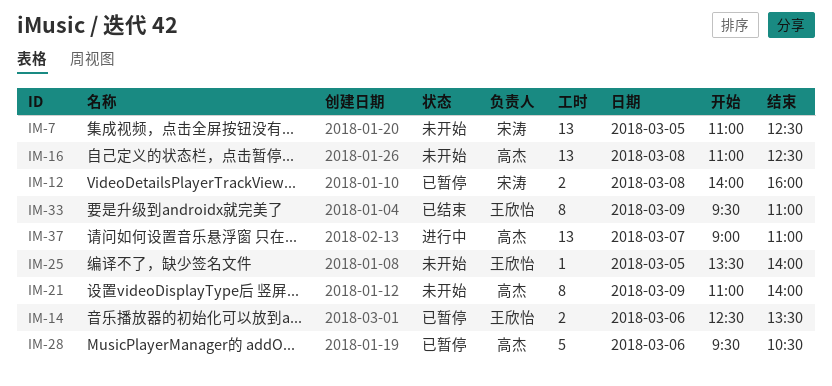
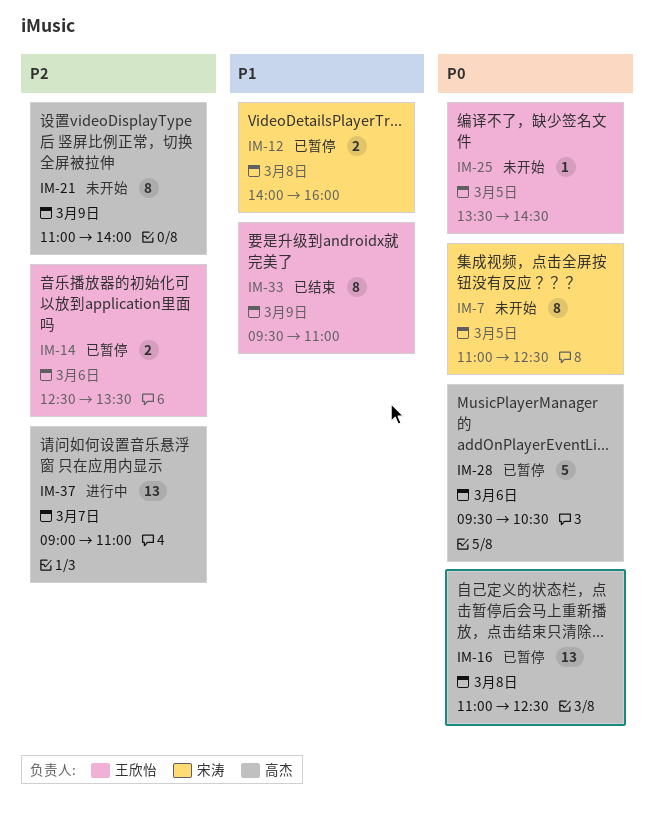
IM-7, estimate: 13 -> 8
IM-16, status: 未开始 -> 已暂停
IM-25, ends: 14:00 -> 14:30

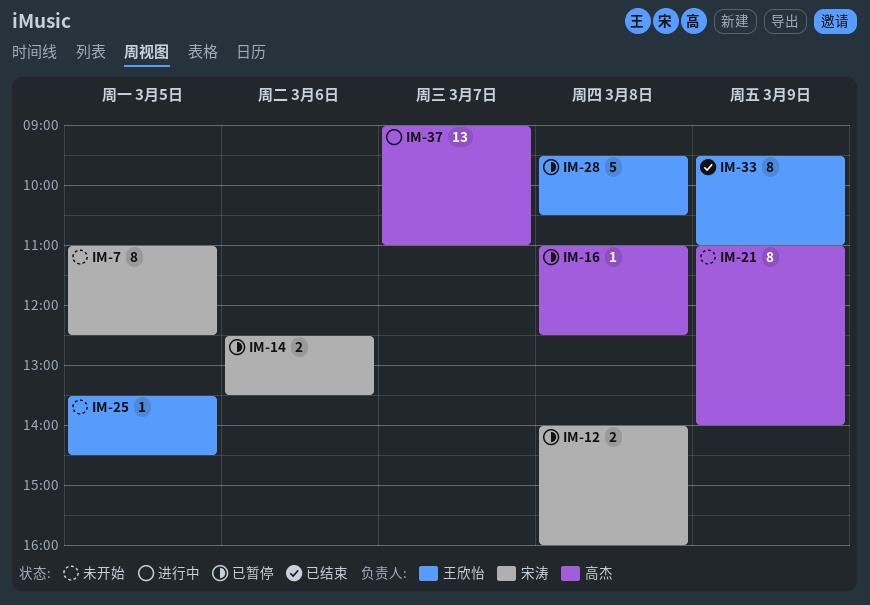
IM-14, owner: 王欣怡 -> 宋涛
IM-16, estimate: 13 -> 1
IM-28, owner: 高杰 -> 王欣怡
IM-28, day: Mar 6 -> Mar 8

